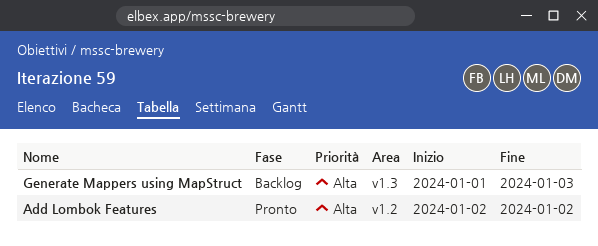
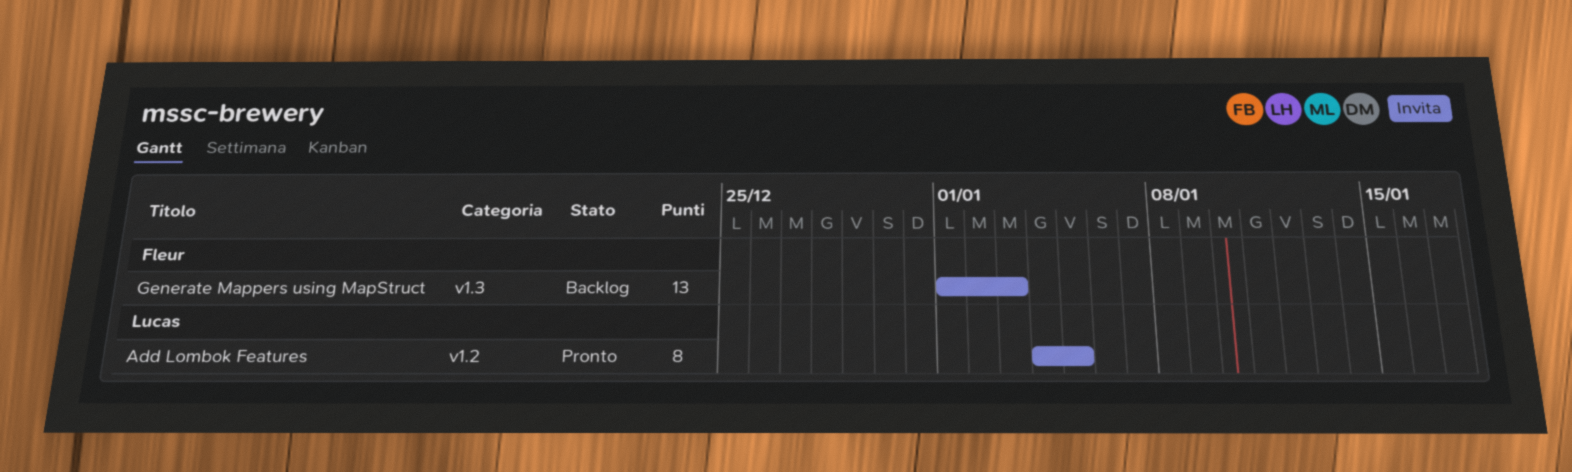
Add Lombok Features, start: Jan 2 -> Jan 4
Add Lombok Features, due: Jan 2 -> Jan 5

